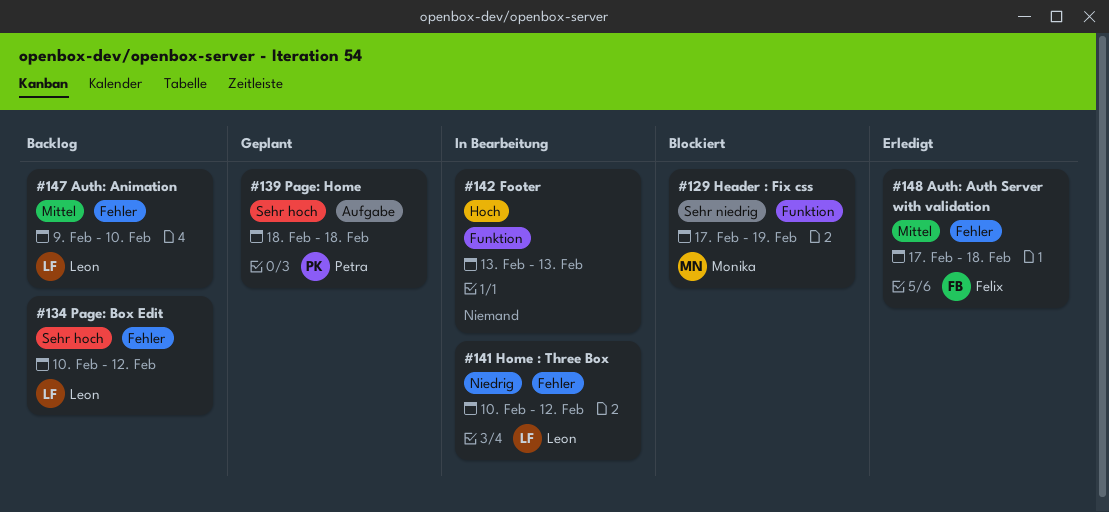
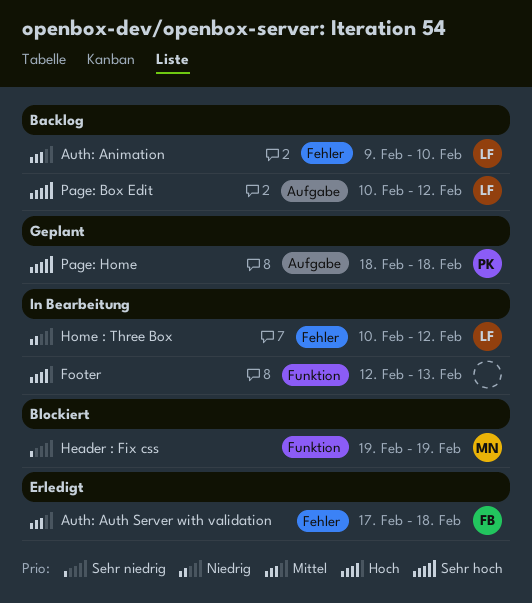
Footer, start: Feb 13 -> Feb 12
Header : Fix css, start: Feb 17 -> Feb 19
Page: Box Edit, label: Fehler -> Aufgabe

